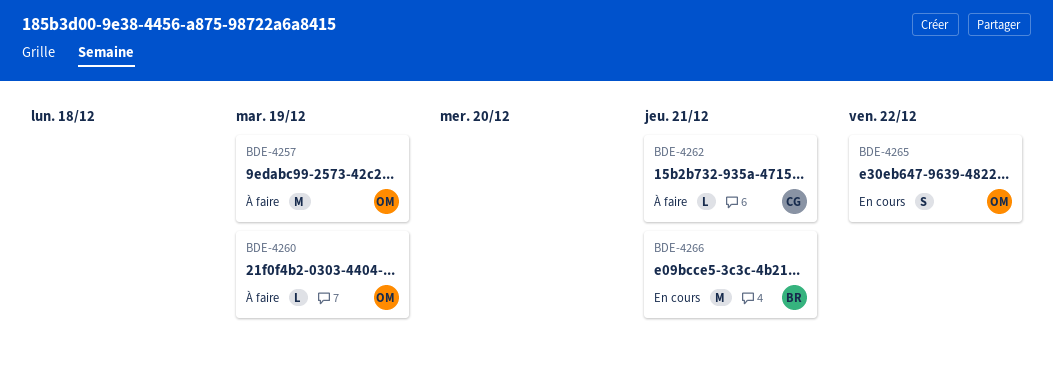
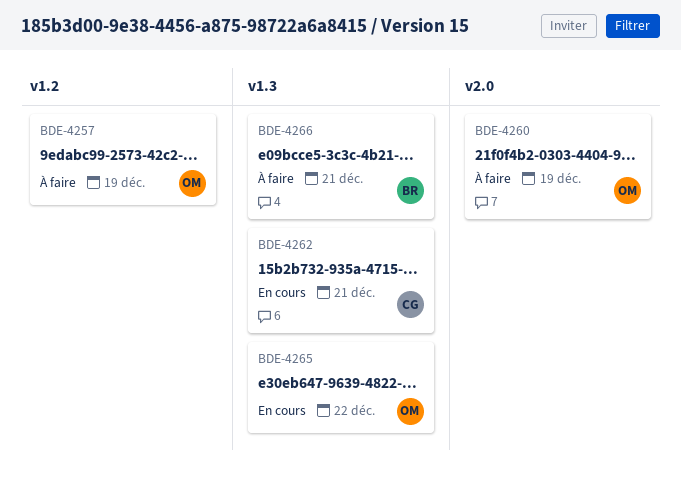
BDE-4262, status: À faire -> En cours
BDE-4266, status: En cours -> À faire

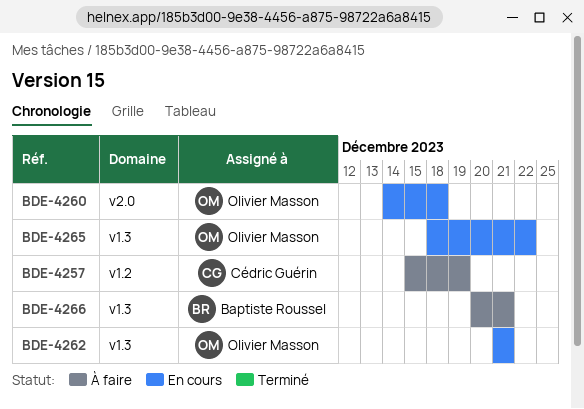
BDE-4257, owner: Olivier Masson -> Cédric Guérin
BDE-4260, status: À faire -> En cours
BDE-4260, due: Dec 19 -> Dec 18
BDE-4262, owner: Cédric Guérin -> Olivier Masson

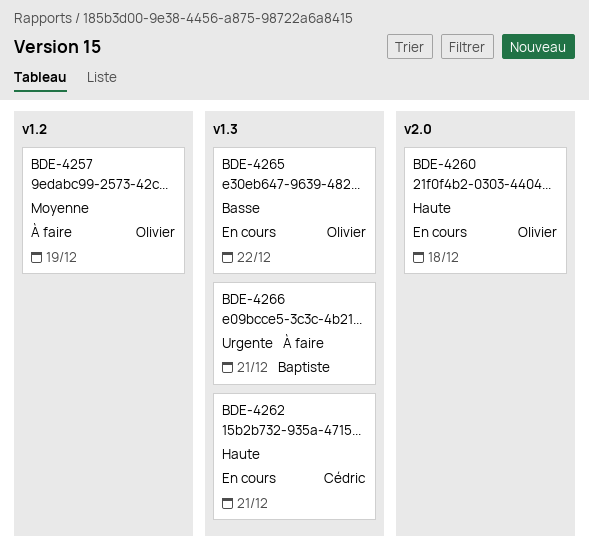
BDE-4257, owner: Cédric Guérin -> Olivier Masson
BDE-4262, owner: Olivier Masson -> Cédric Guérin

